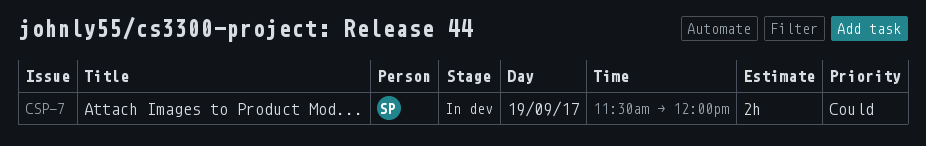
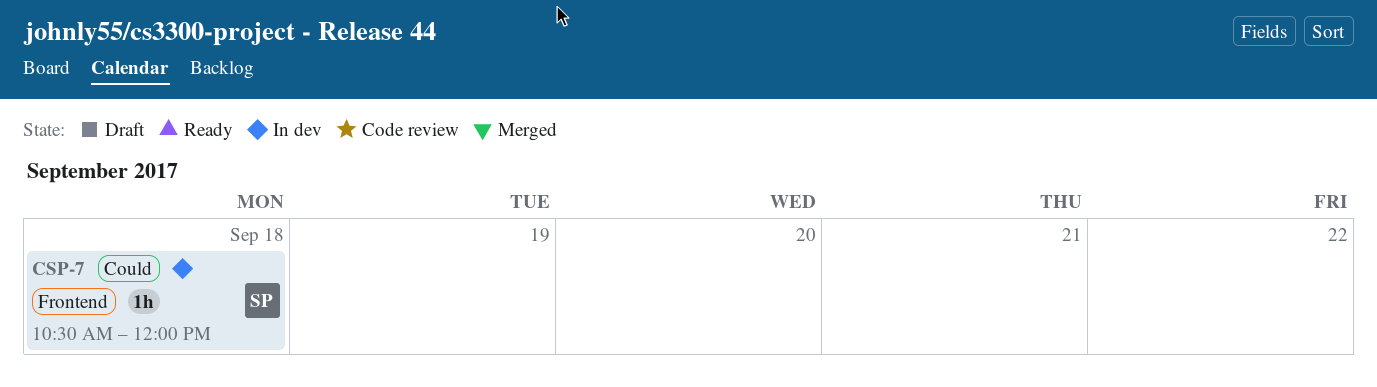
CSP-7, estimate: 2h -> 1h
CSP-7, day: Sep 19 -> Sep 18
CSP-7, begins: 11:30 -> 10:30

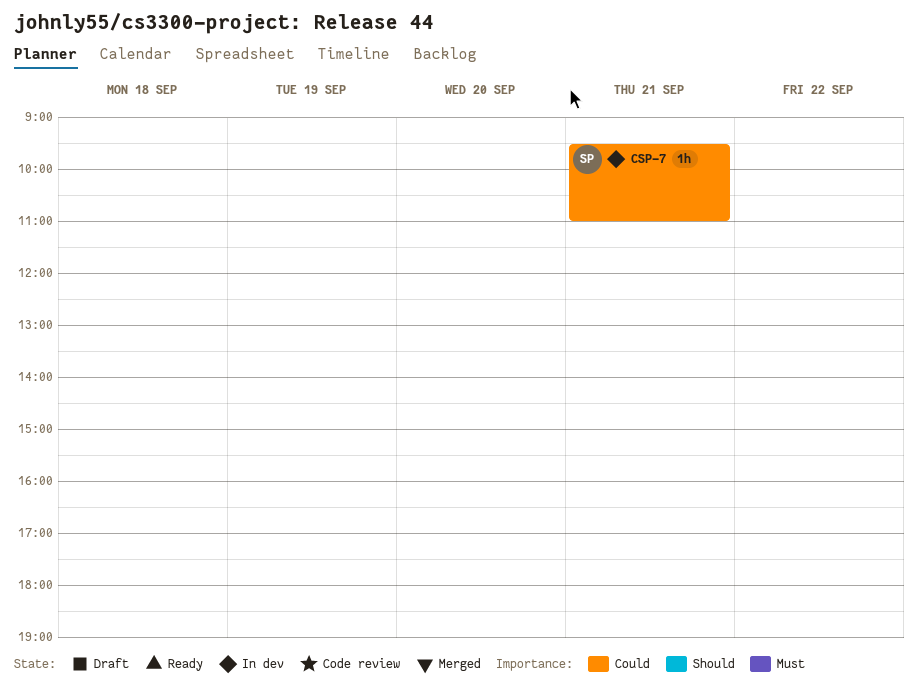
CSP-7, day: Sep 18 -> Sep 21
CSP-7, begins: 10:30 -> 09:30
CSP-7, ends: 12:00 -> 11:00

